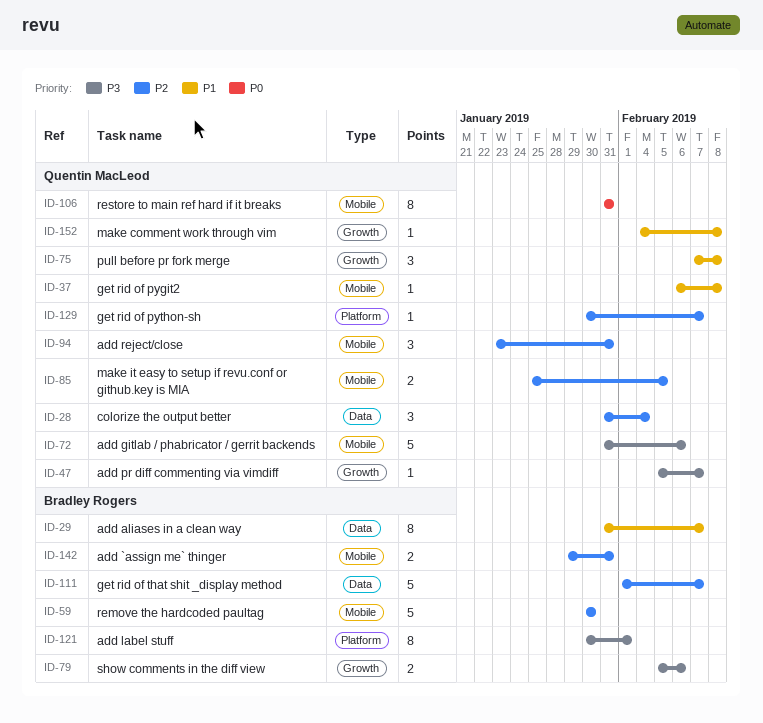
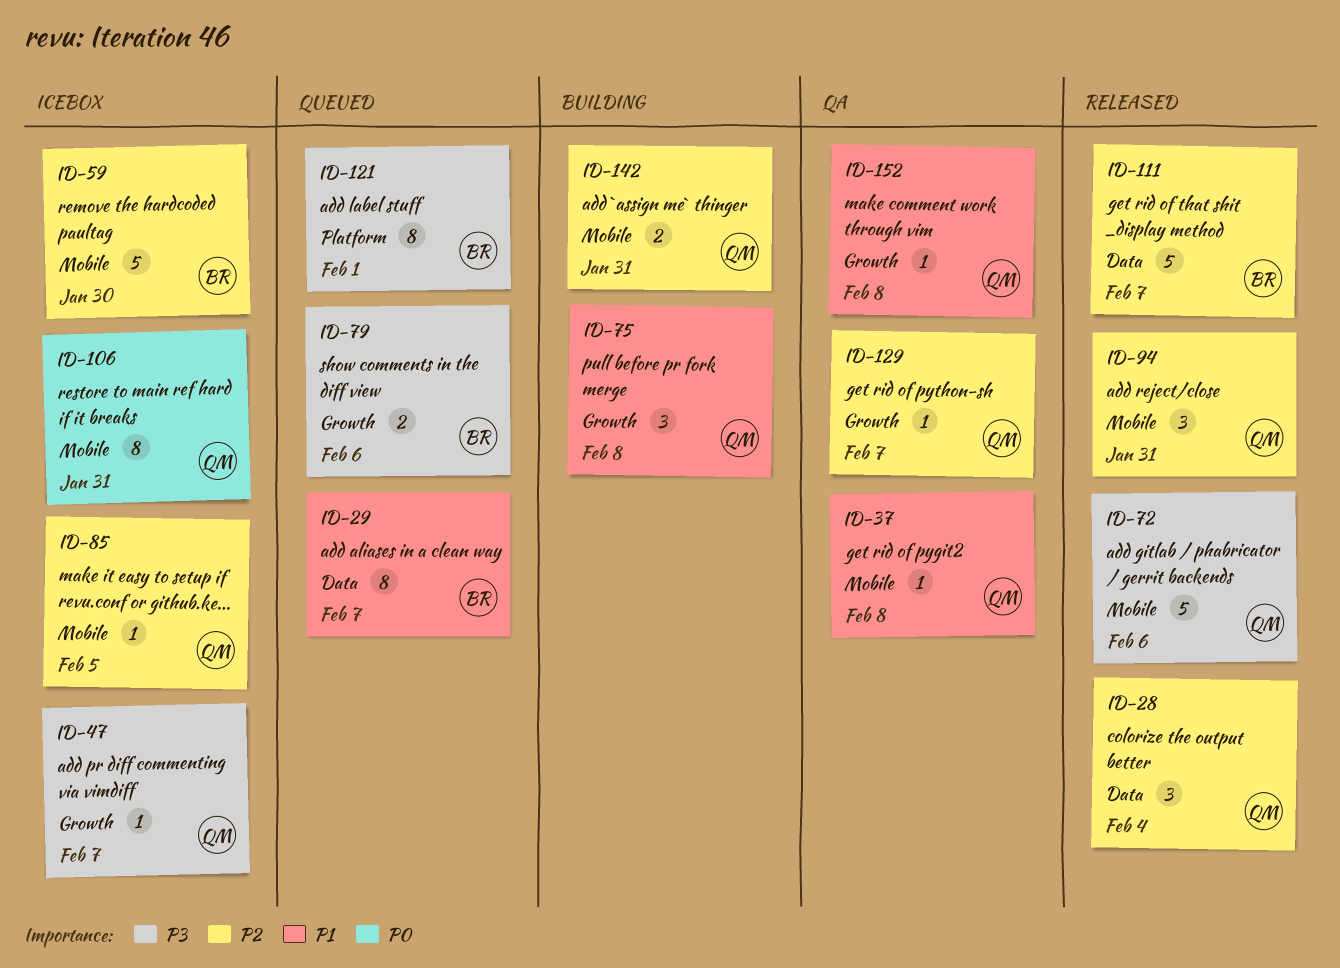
ID-85, estimate: 2 -> 1
ID-129, label: Platform -> Growth
ID-142, owner: Bradley Rogers -> Quentin MacLeod

